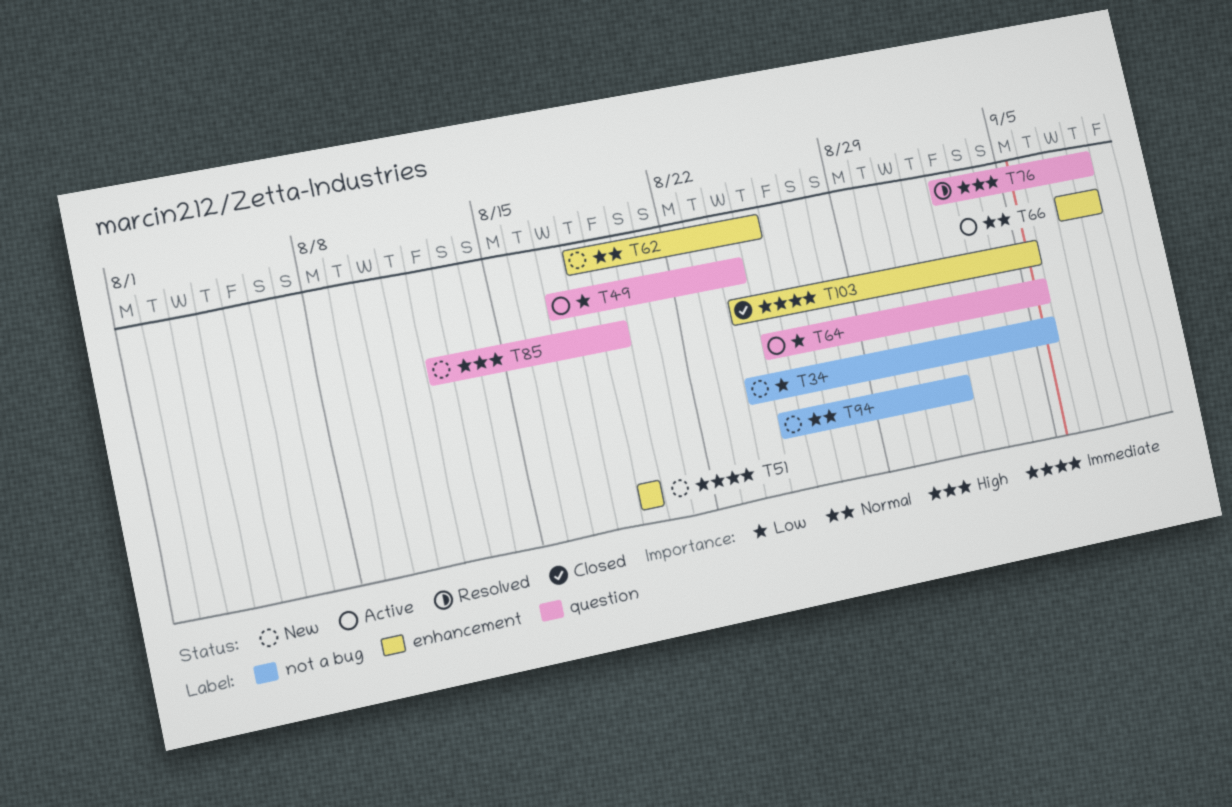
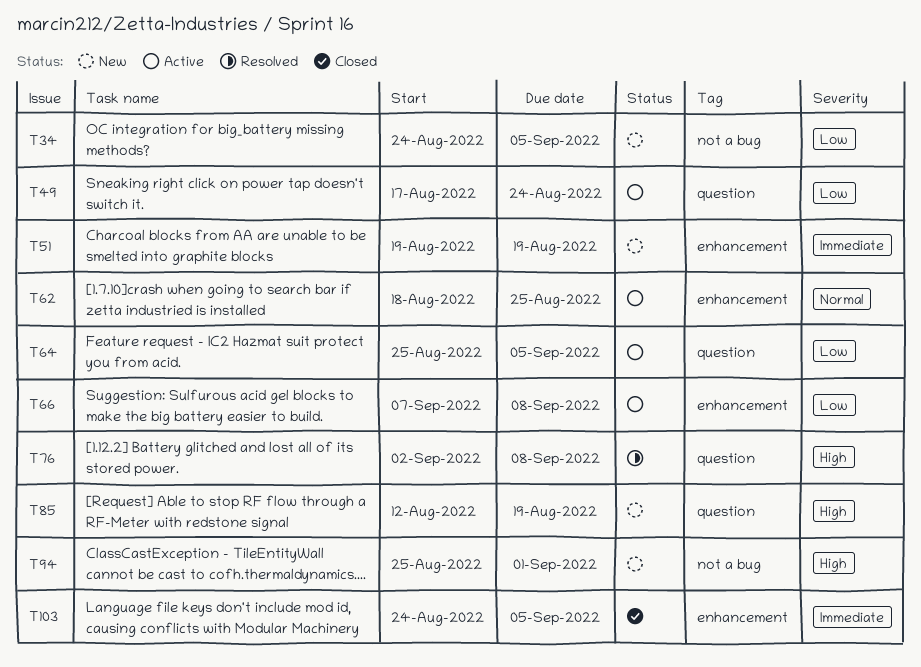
T62, status: New -> Active
T66, priority: Normal -> Low
T94, priority: Normal -> High

